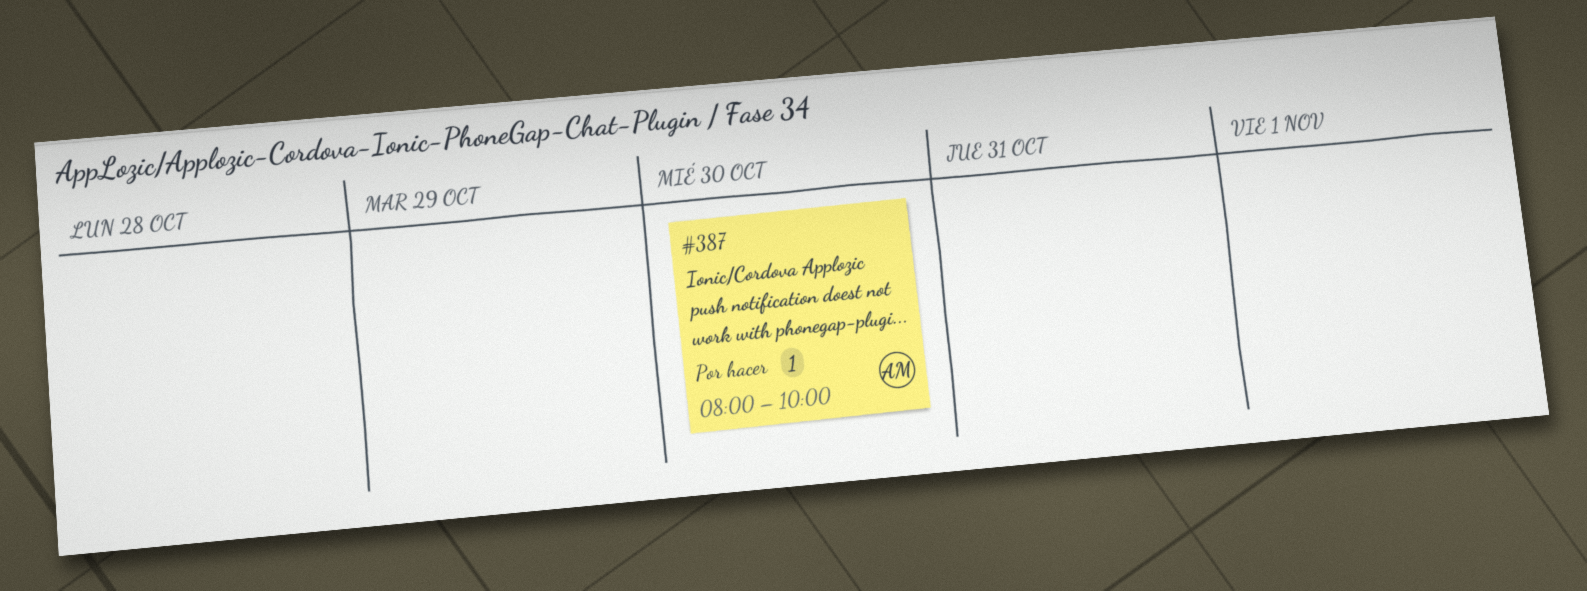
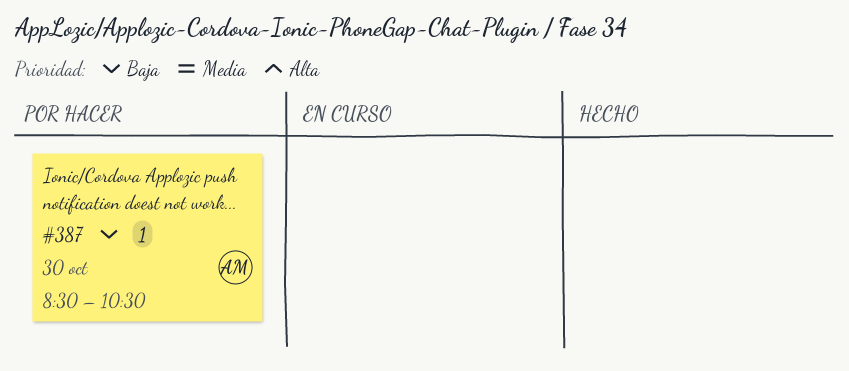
#387, begins: 08:00 -> 08:30
#387, ends: 10:00 -> 10:30

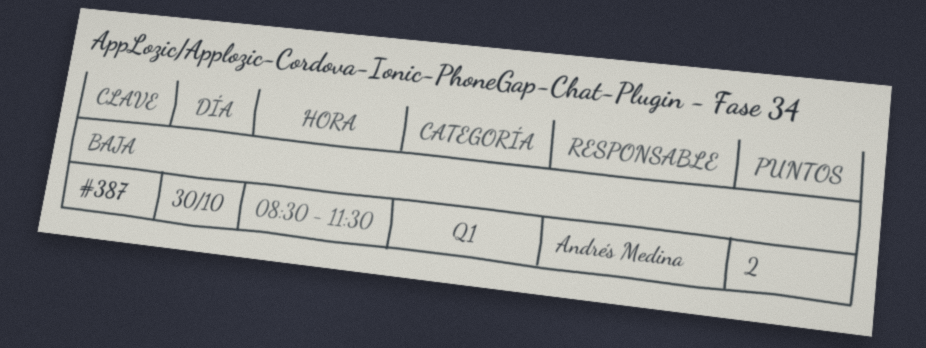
#387, estimate: 1 -> 2
#387, ends: 10:30 -> 11:30

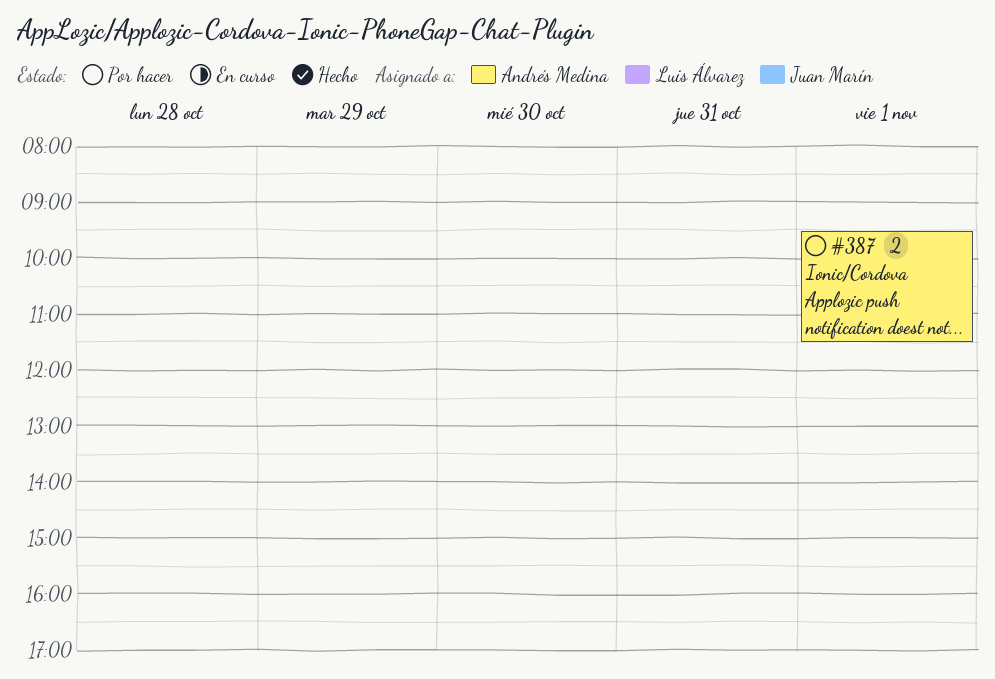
#387, day: Oct 30 -> Nov 1
#387, begins: 08:30 -> 09:30

